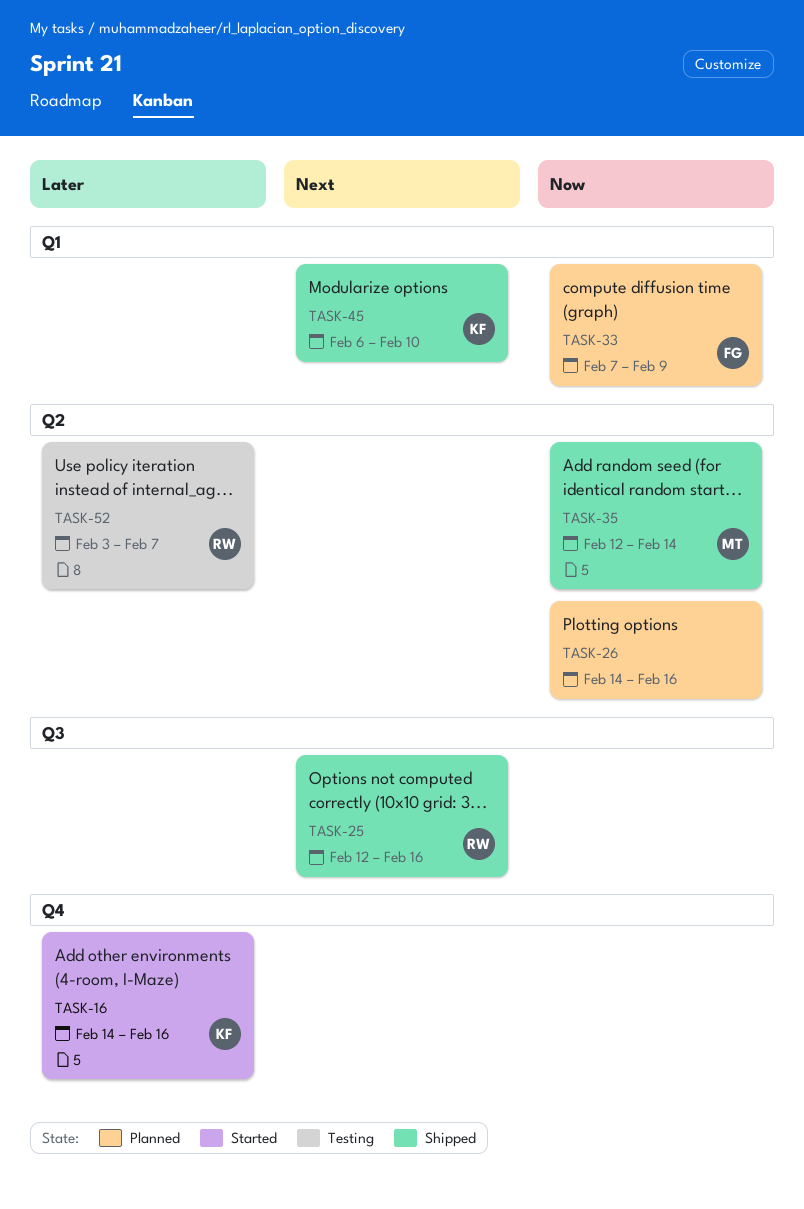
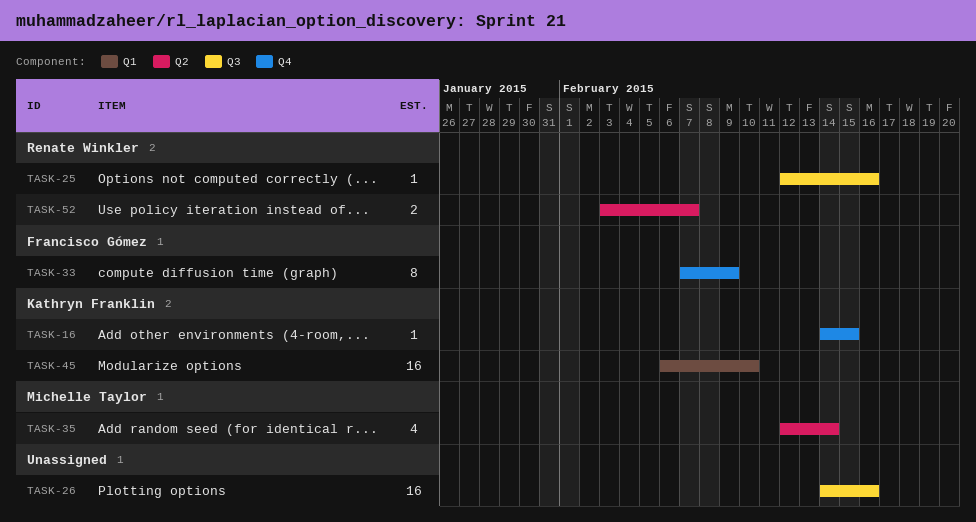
TASK-16, due: Feb 16 -> Feb 15
TASK-26, label: Q2 -> Q3
TASK-33, label: Q1 -> Q4

